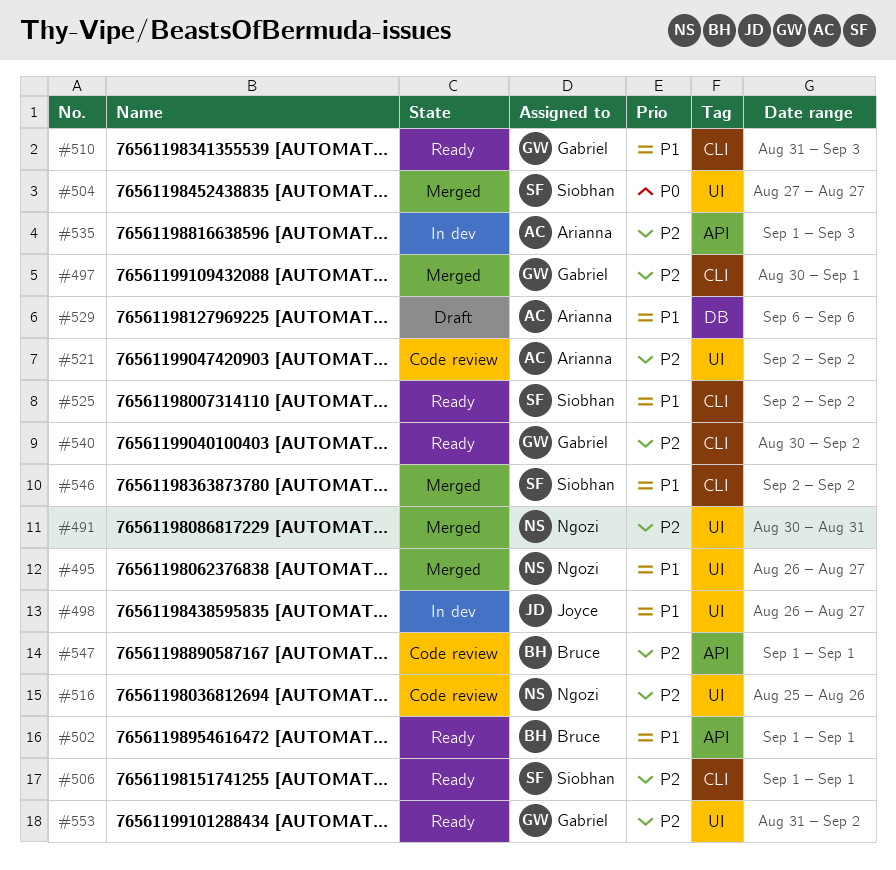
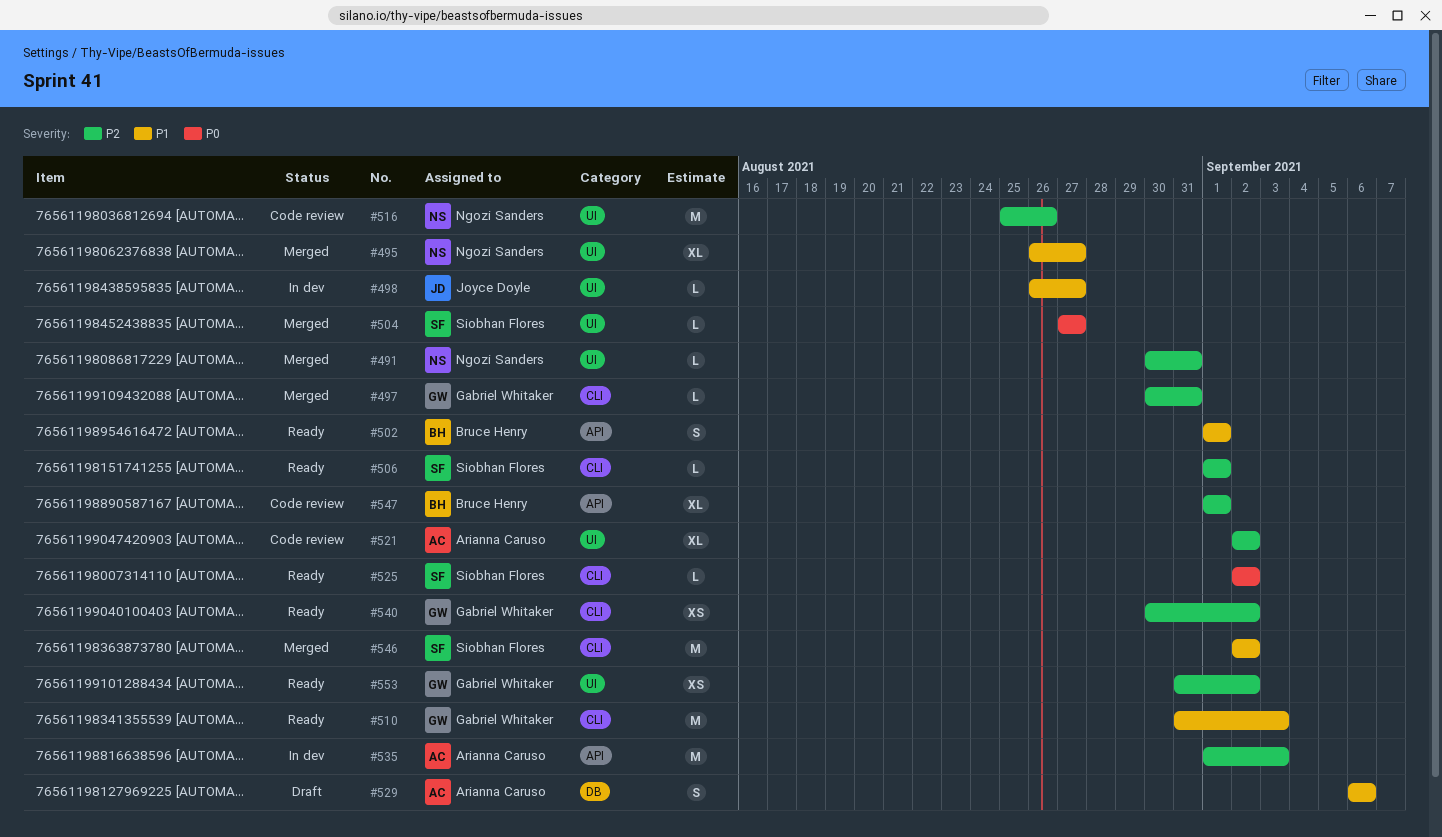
#497, due: Sep 1 -> Aug 31
#525, priority: P1 -> P0

